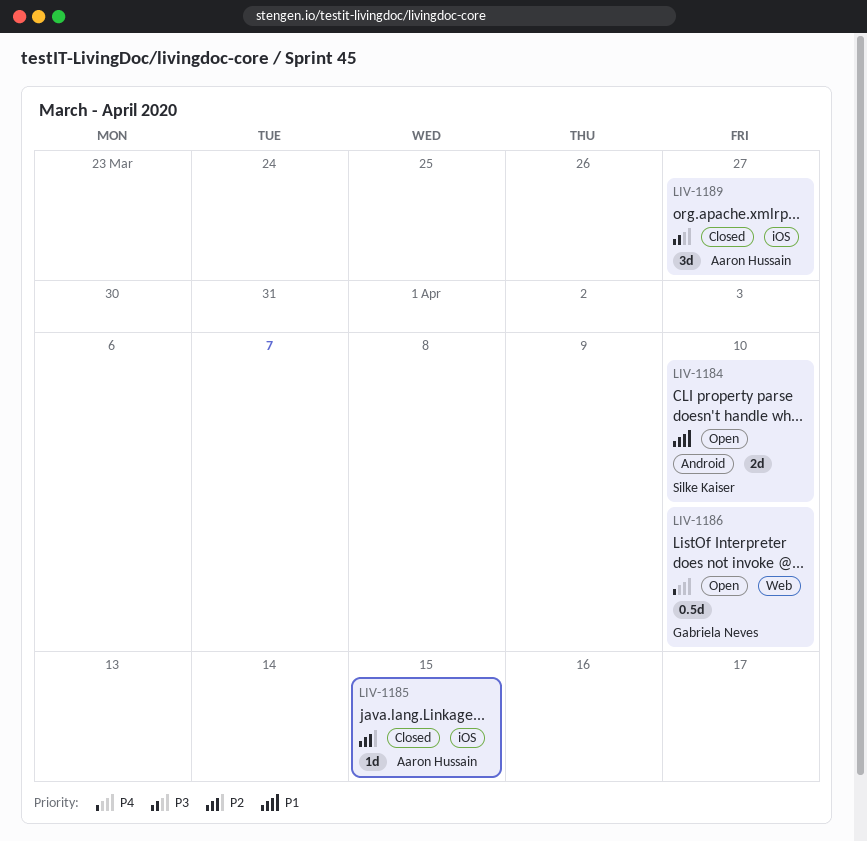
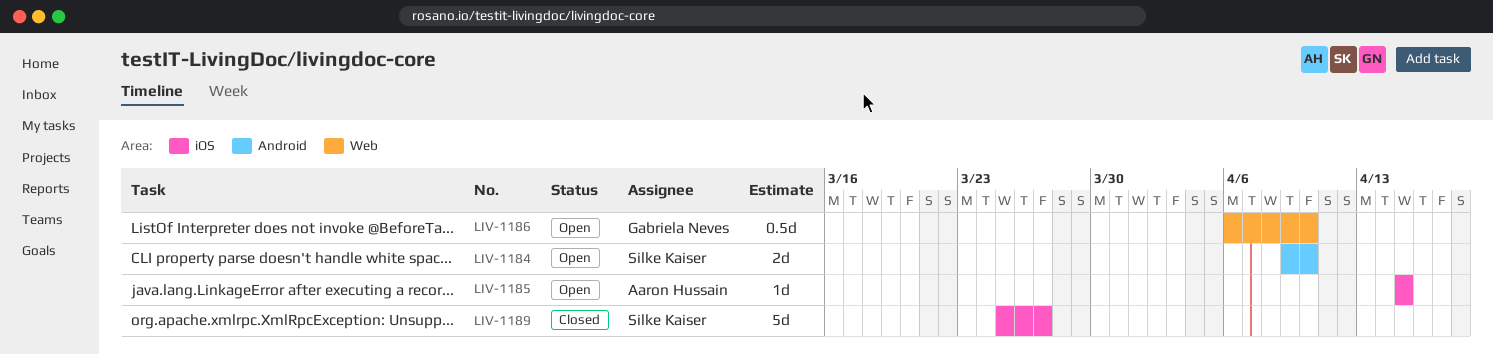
LIV-1185, status: Closed -> Open
LIV-1189, owner: Aaron Hussain -> Silke Kaiser
LIV-1189, estimate: 3d -> 5d

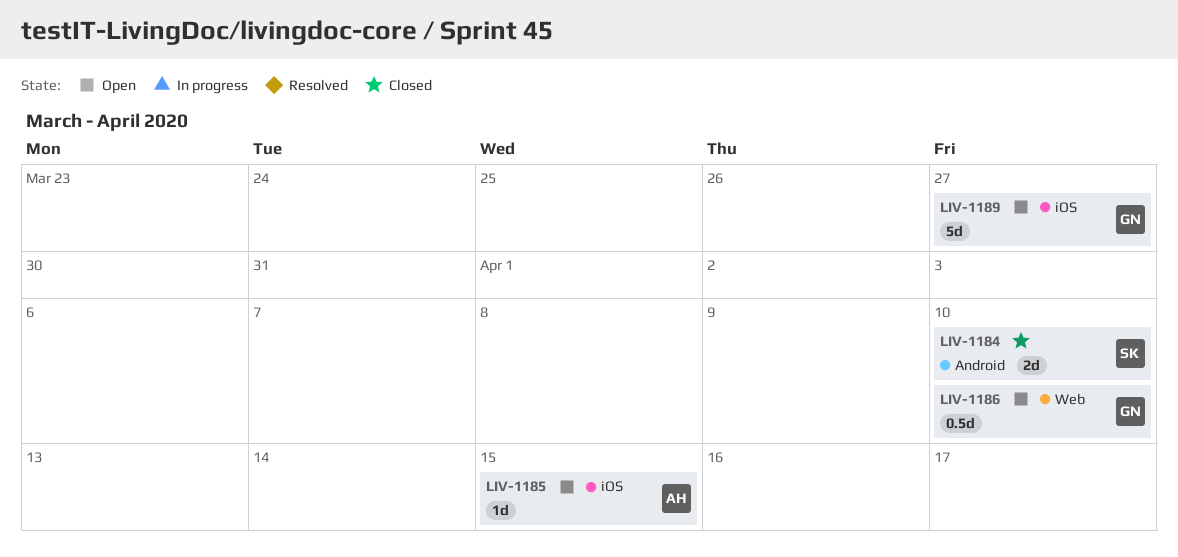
LIV-1184, status: Open -> Closed
LIV-1189, status: Closed -> Open
LIV-1189, owner: Silke Kaiser -> Gabriela Neves

